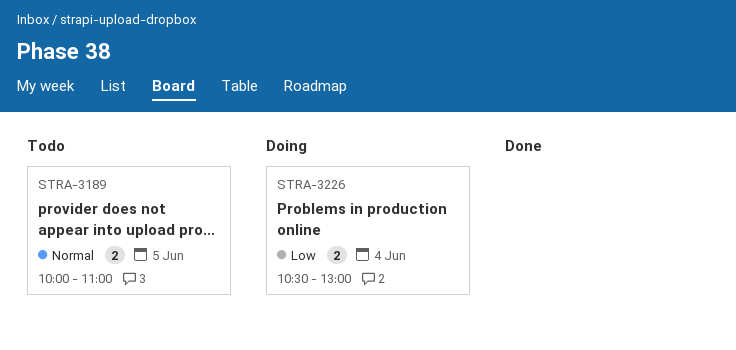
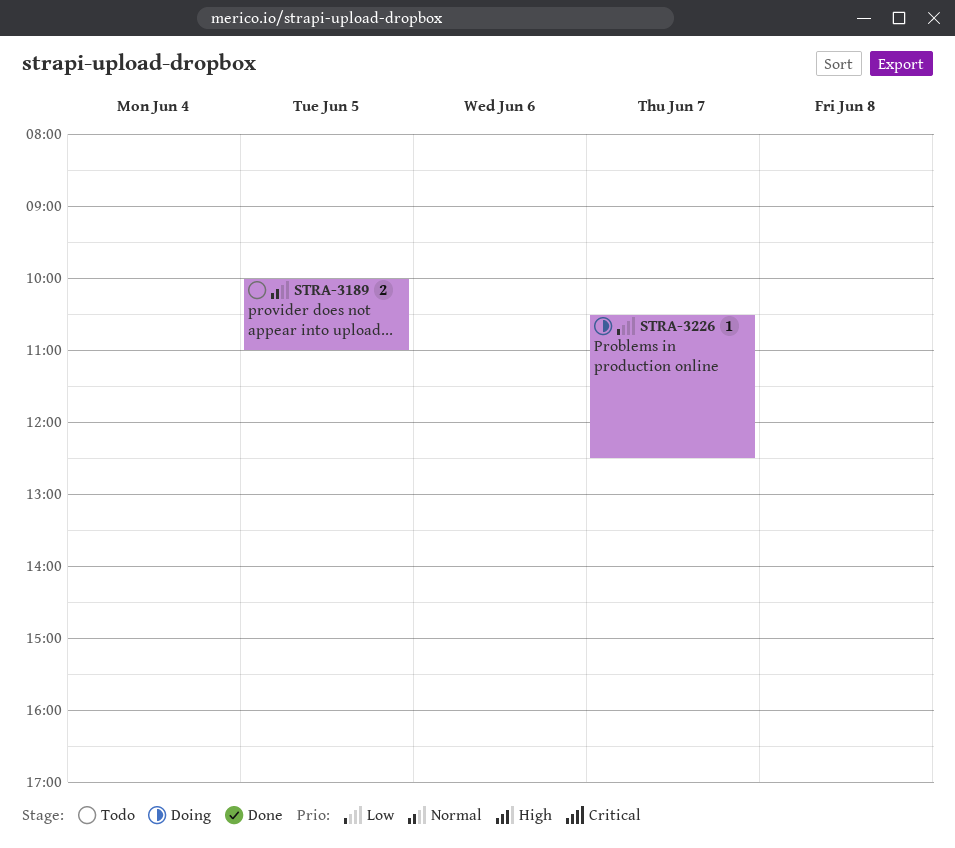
STRA-3226, estimate: 2 -> 1
STRA-3226, day: Jun 4 -> Jun 7
STRA-3226, ends: 13:00 -> 12:30

